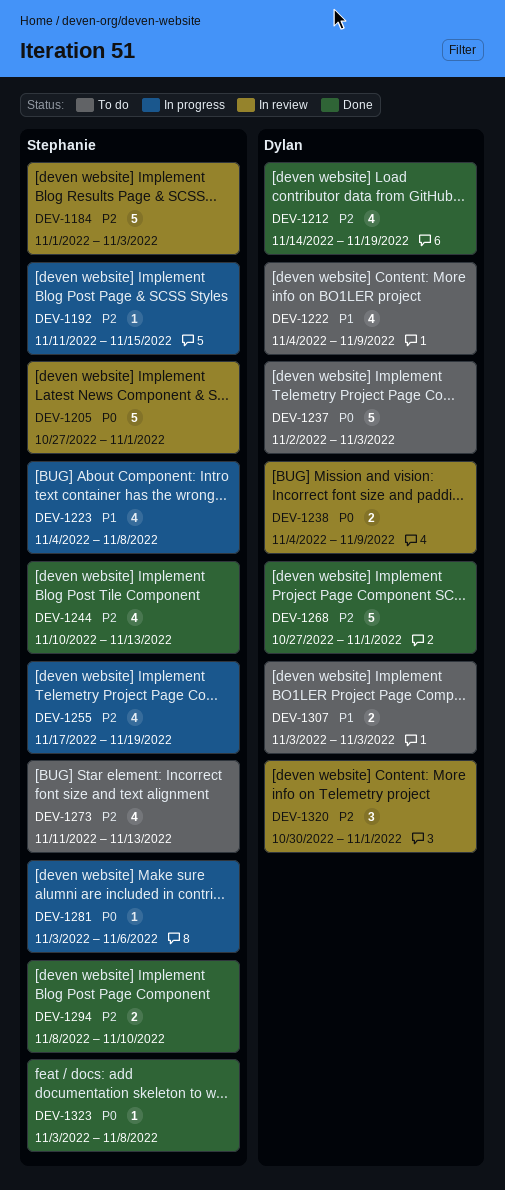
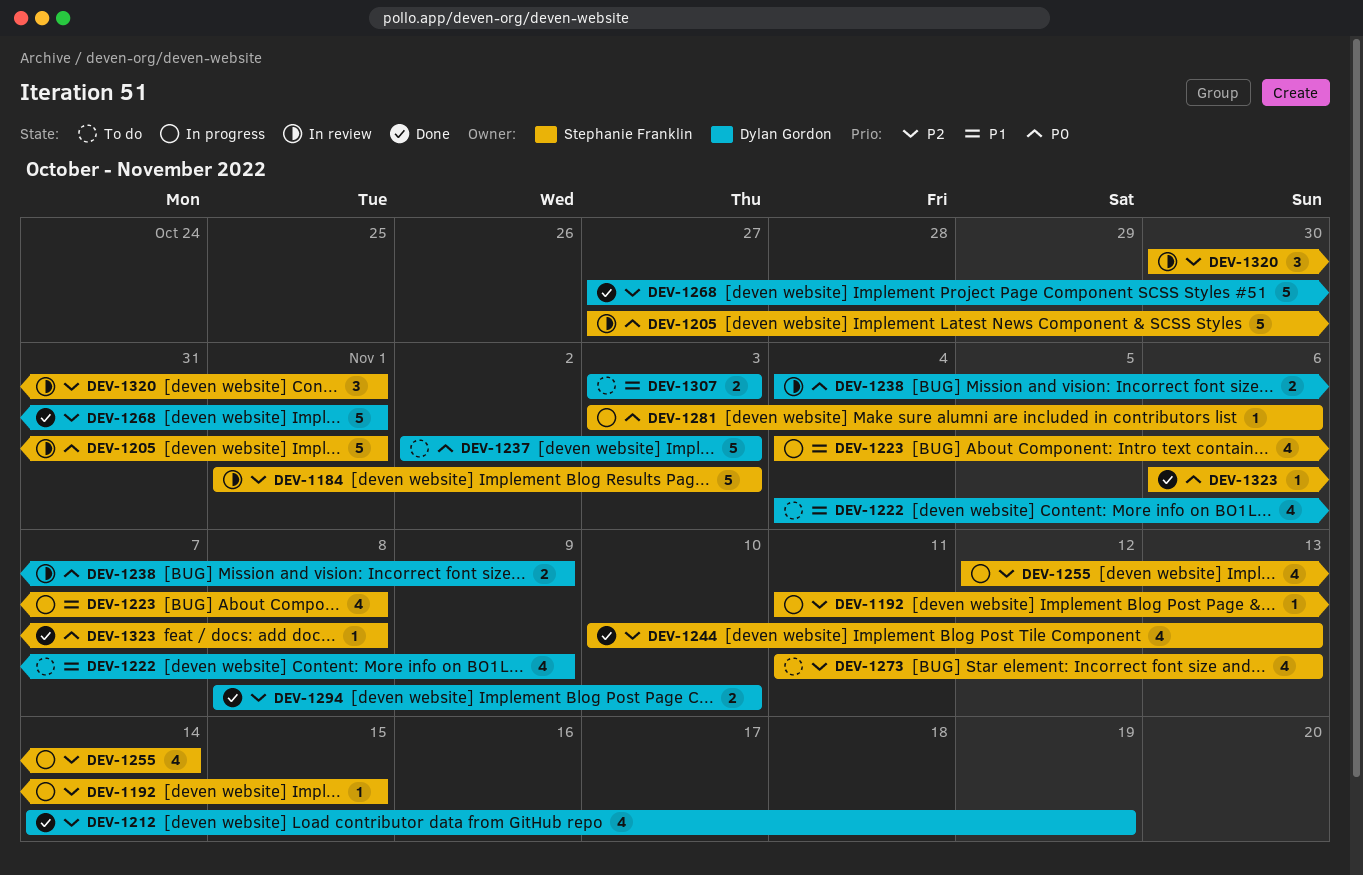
DEV-1255, start: Nov 17 -> Nov 12
DEV-1255, due: Nov 19 -> Nov 14
DEV-1294, owner: Stephanie Franklin -> Dylan Gordon
DEV-1320, owner: Dylan Gordon -> Stephanie Franklin
DEV-1323, start: Nov 3 -> Nov 6

